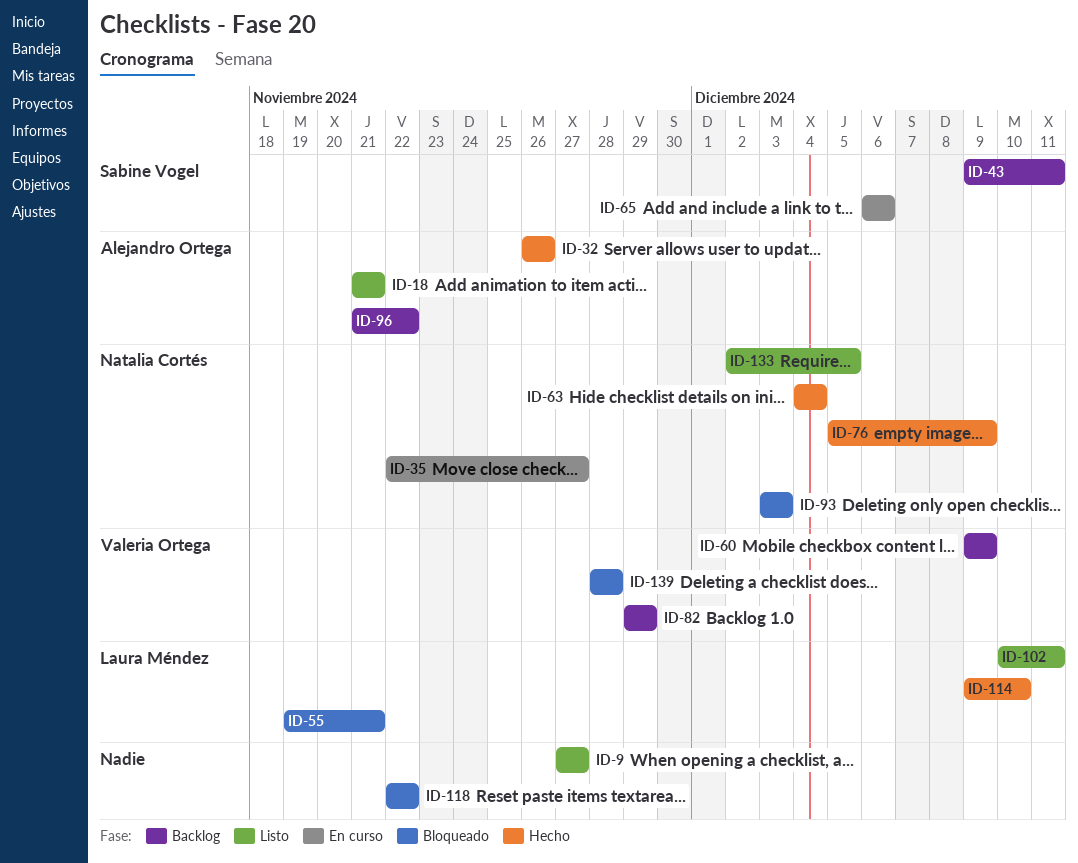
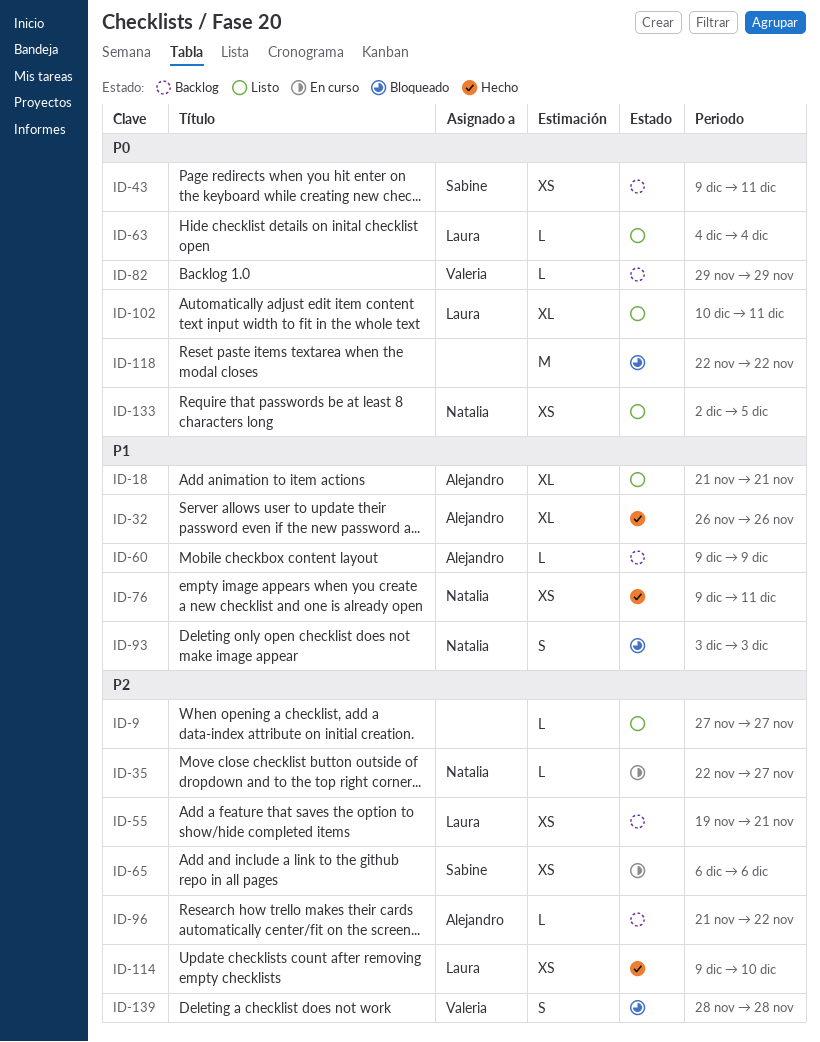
ID-55, status: Bloqueado -> Backlog
ID-60, owner: Valeria Ortega -> Alejandro Ortega
ID-63, status: Hecho -> Listo
ID-63, owner: Natalia Cortés -> Laura Méndez
ID-76, start: Dec 5 -> Dec 9
ID-76, due: Dec 9 -> Dec 11

